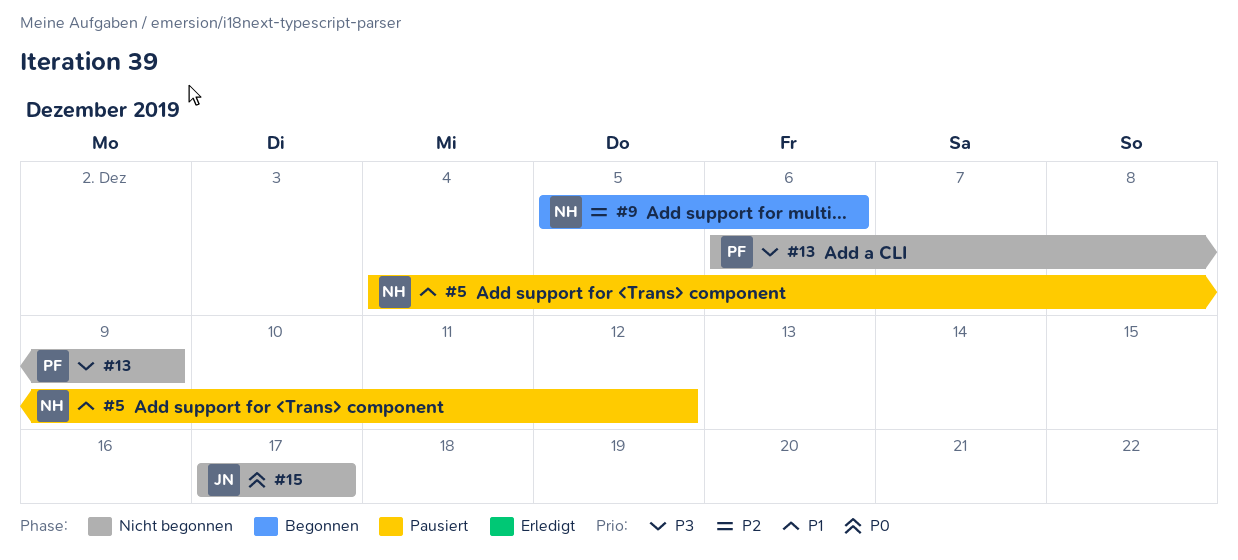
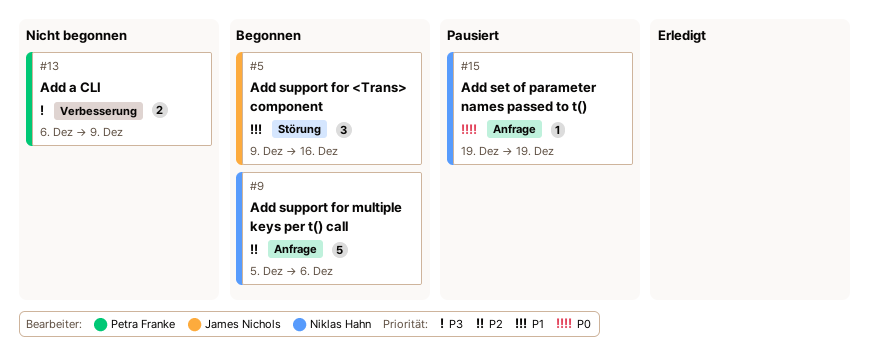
#5, status: Pausiert -> Begonnen
#5, owner: Niklas Hahn -> James Nichols
#5, start: Dec 4 -> Dec 9
#5, due: Dec 12 -> Dec 16
#15, status: Nicht begonnen -> Pausiert
#15, owner: James Nichols -> Niklas Hahn
#15, start: Dec 17 -> Dec 19
#15, due: Dec 17 -> Dec 19

